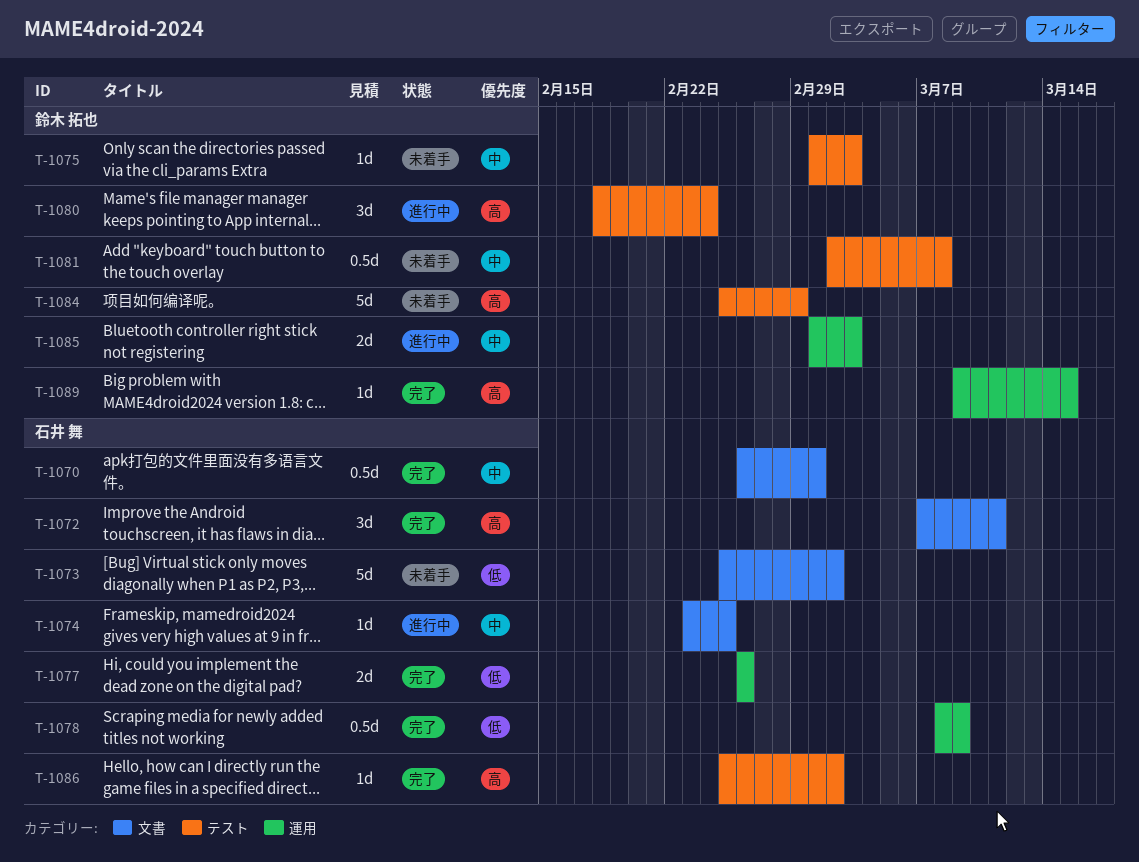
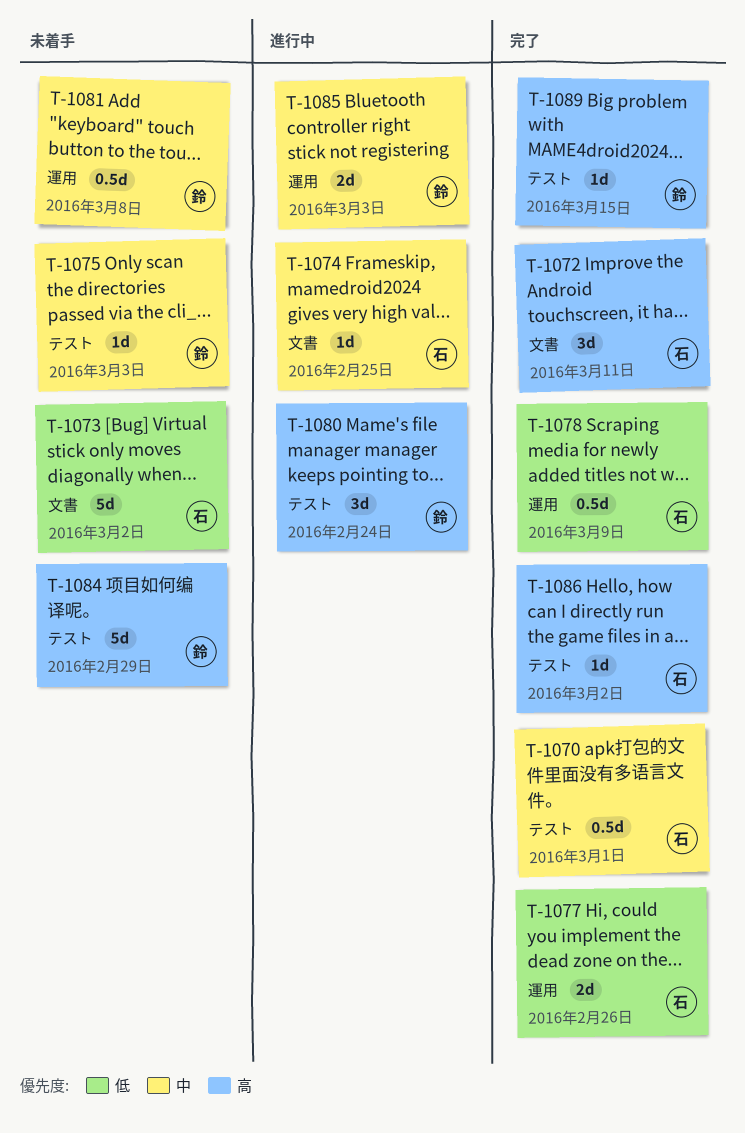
T-1070, label: 文書 -> テスト
T-1081, label: テスト -> 運用
T-1089, label: 運用 -> テスト

